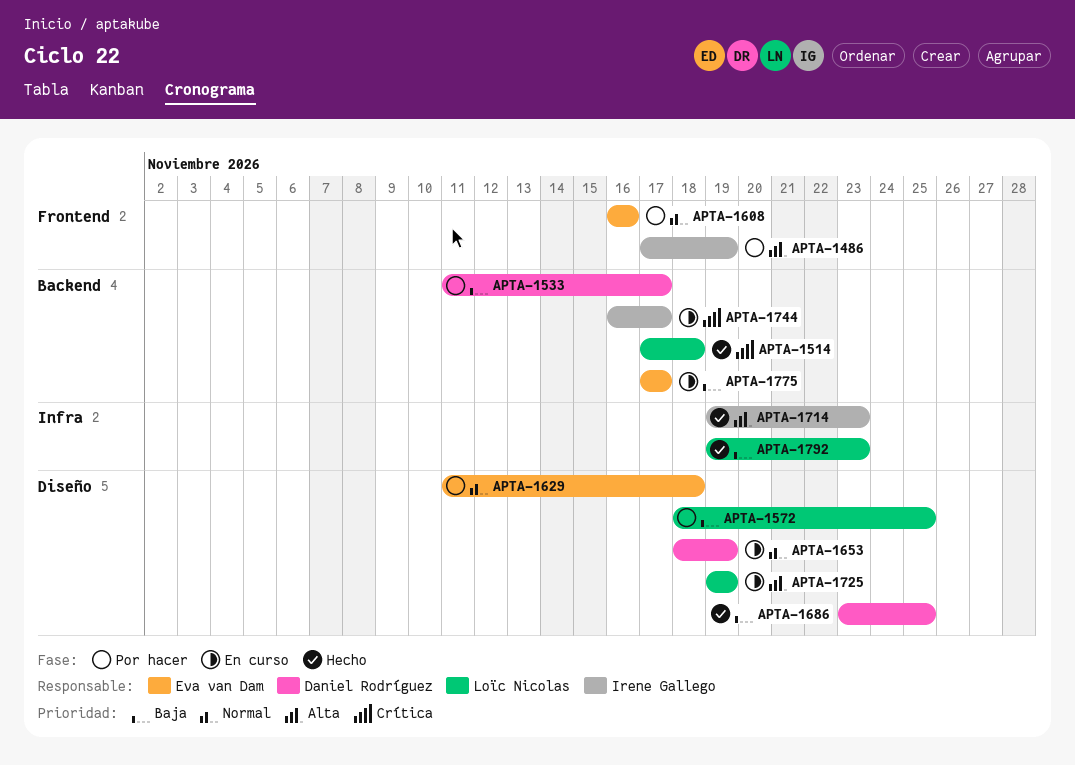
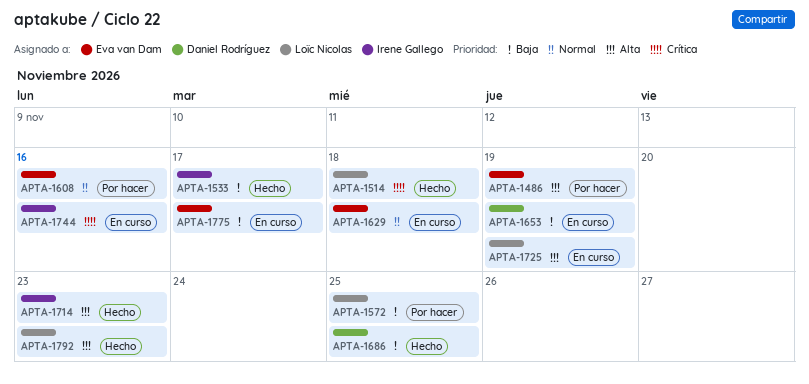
APTA-1486, owner: Irene Gallego -> Eva van Dam
APTA-1533, status: Por hacer -> Hecho
APTA-1533, owner: Daniel Rodríguez -> Irene Gallego
APTA-1629, status: Por hacer -> En curso
APTA-1653, priority: Normal -> Baja
APTA-1744, due: Nov 17 -> Nov 16
APTA-1792, priority: Baja -> Alta

